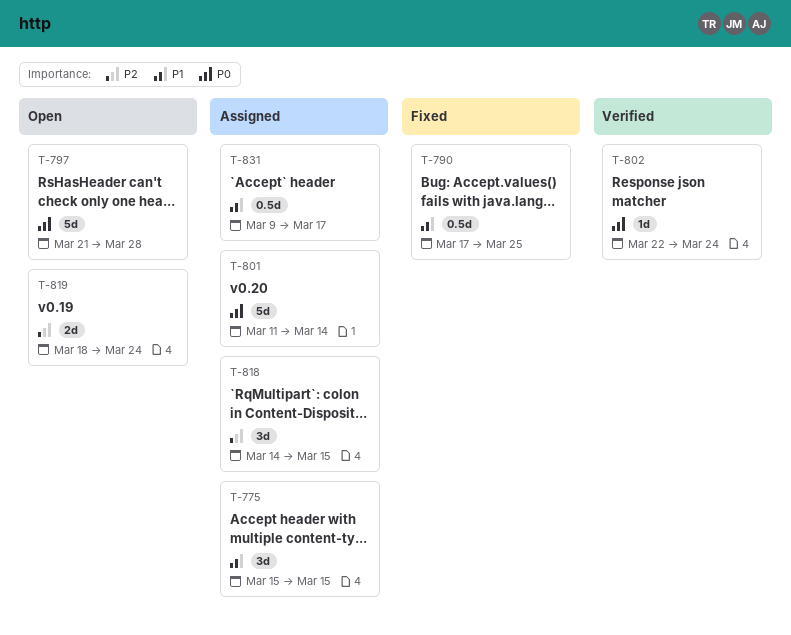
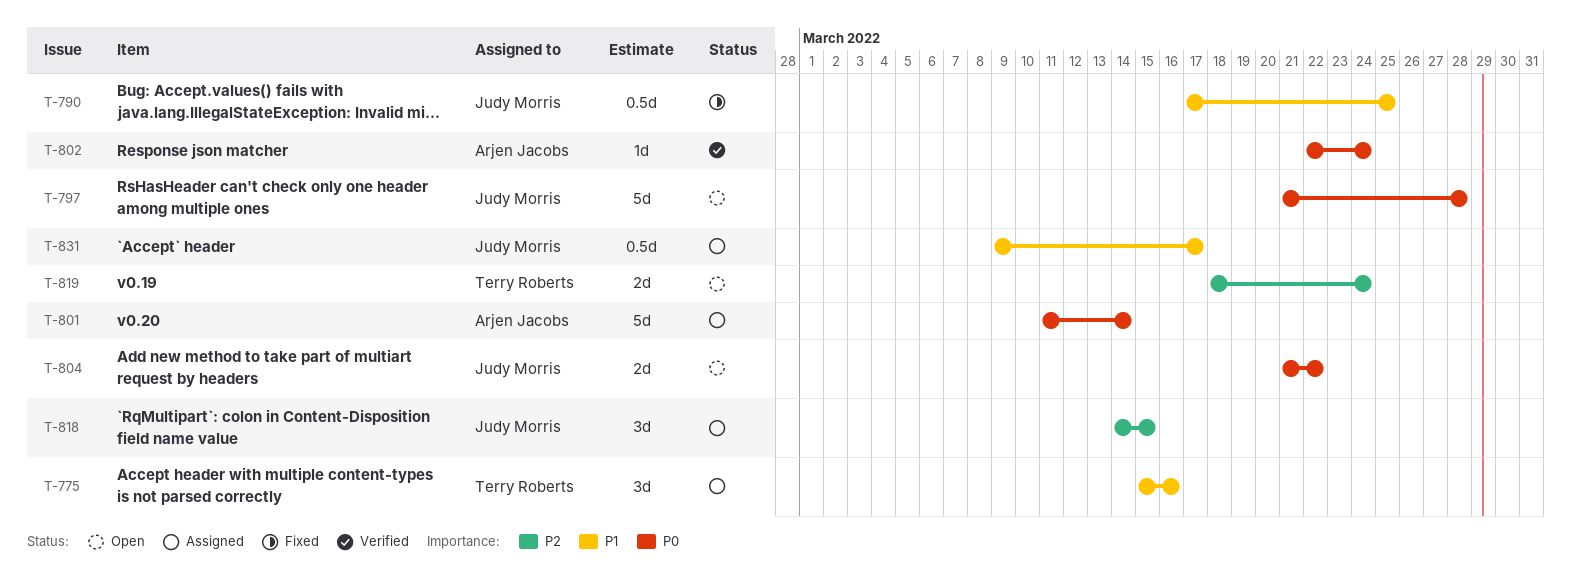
T-775, due: Mar 15 -> Mar 16
T-804: none -> present

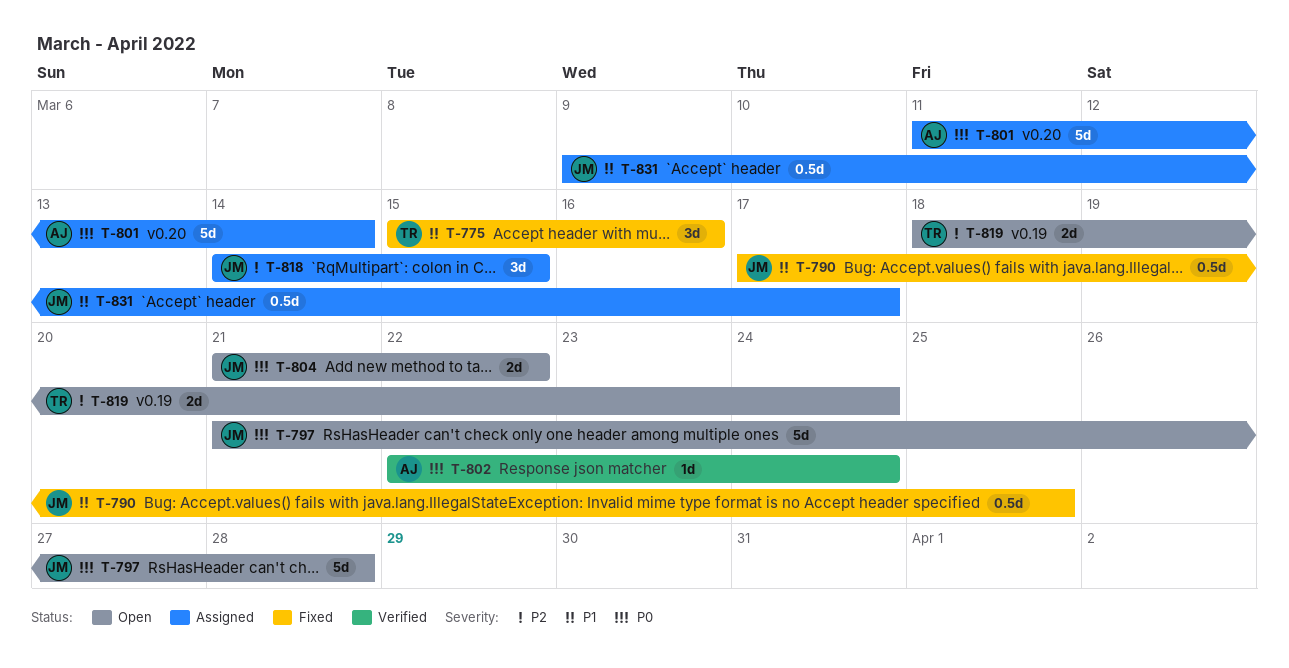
T-775, status: Assigned -> Fixed

